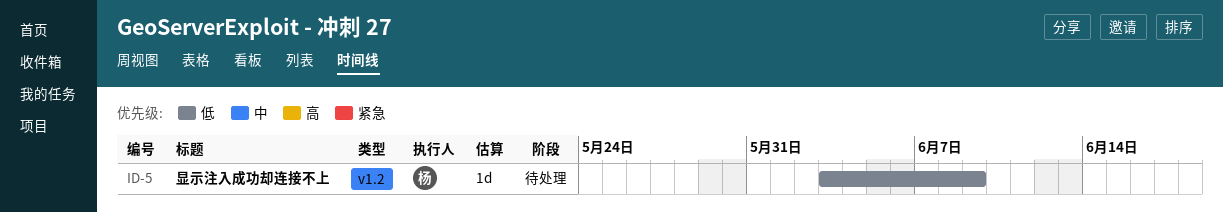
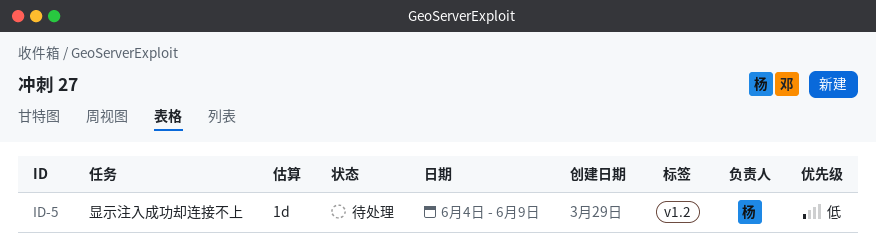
ID-5, start: Jun 3 -> Jun 4

